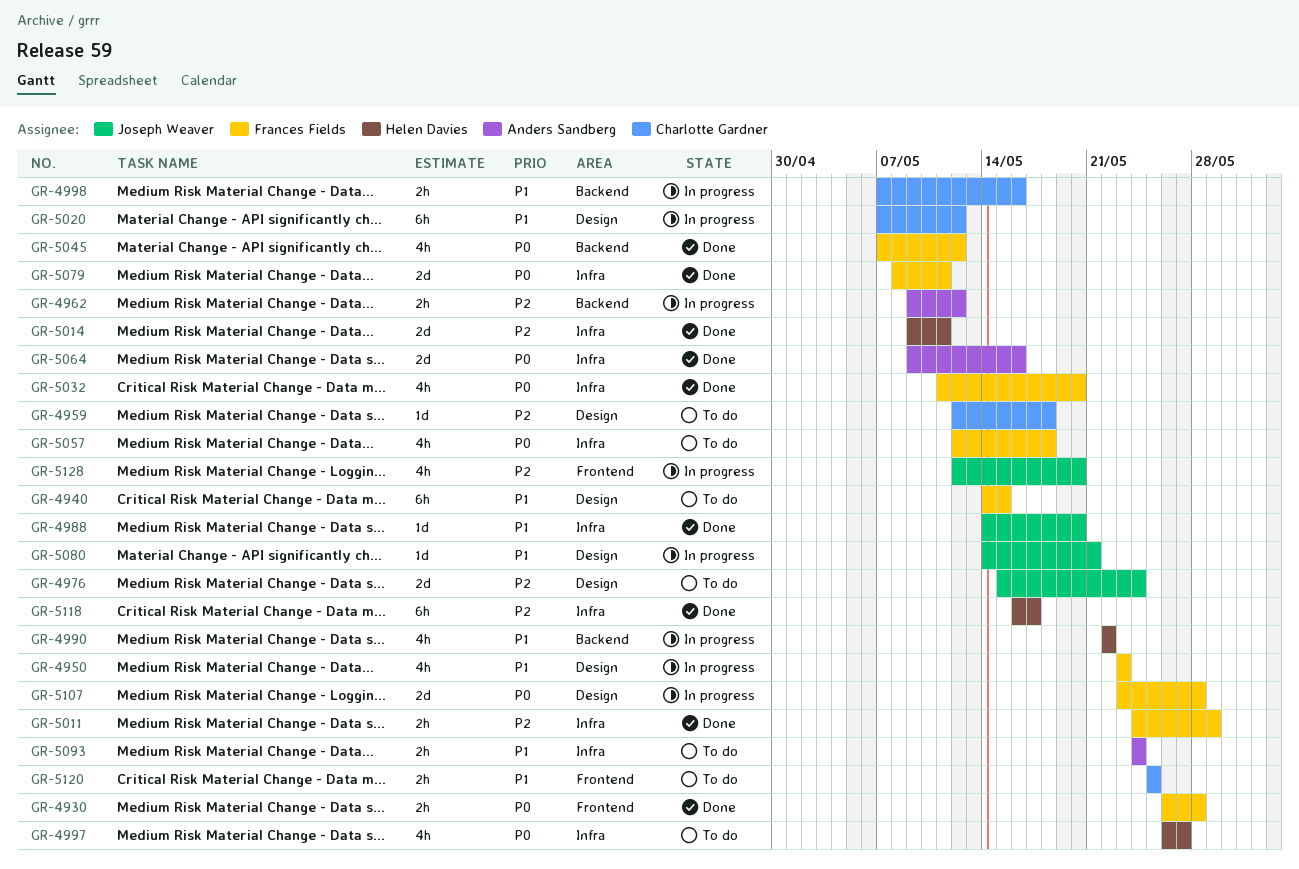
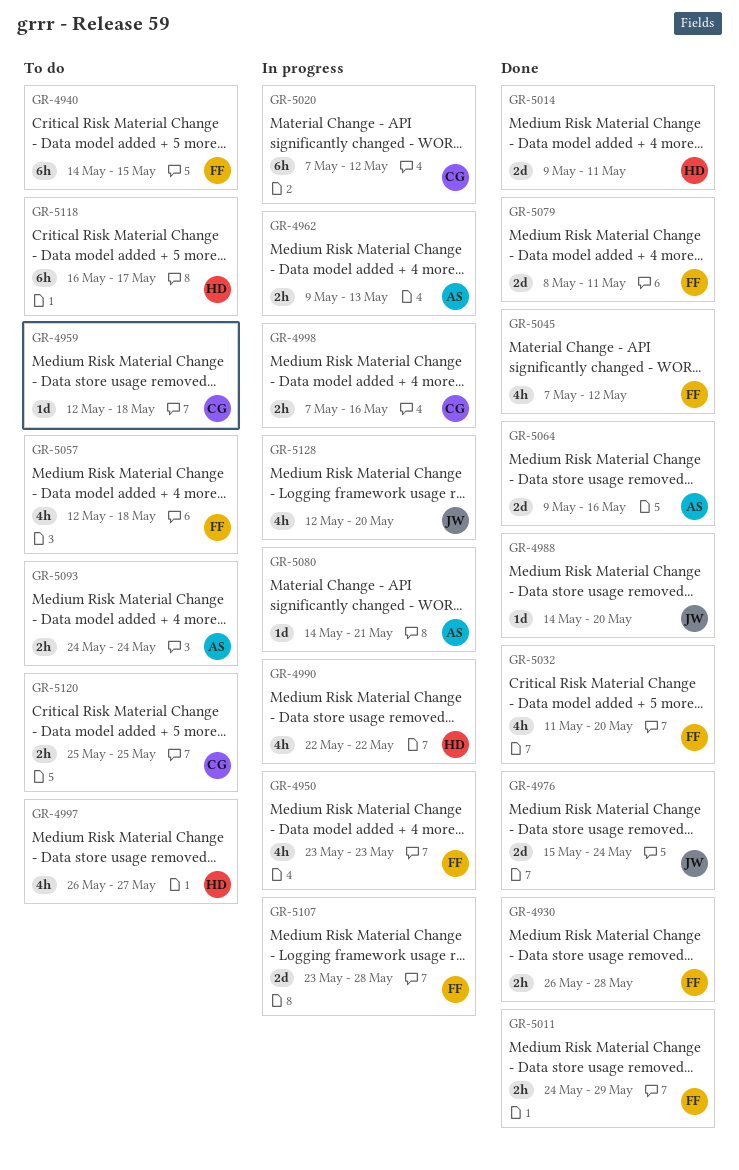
GR-4962, due: May 12 -> May 13
GR-4976, status: To do -> Done
GR-5080, owner: Joseph Weaver -> Anders Sandberg
GR-5118, status: Done -> To do

